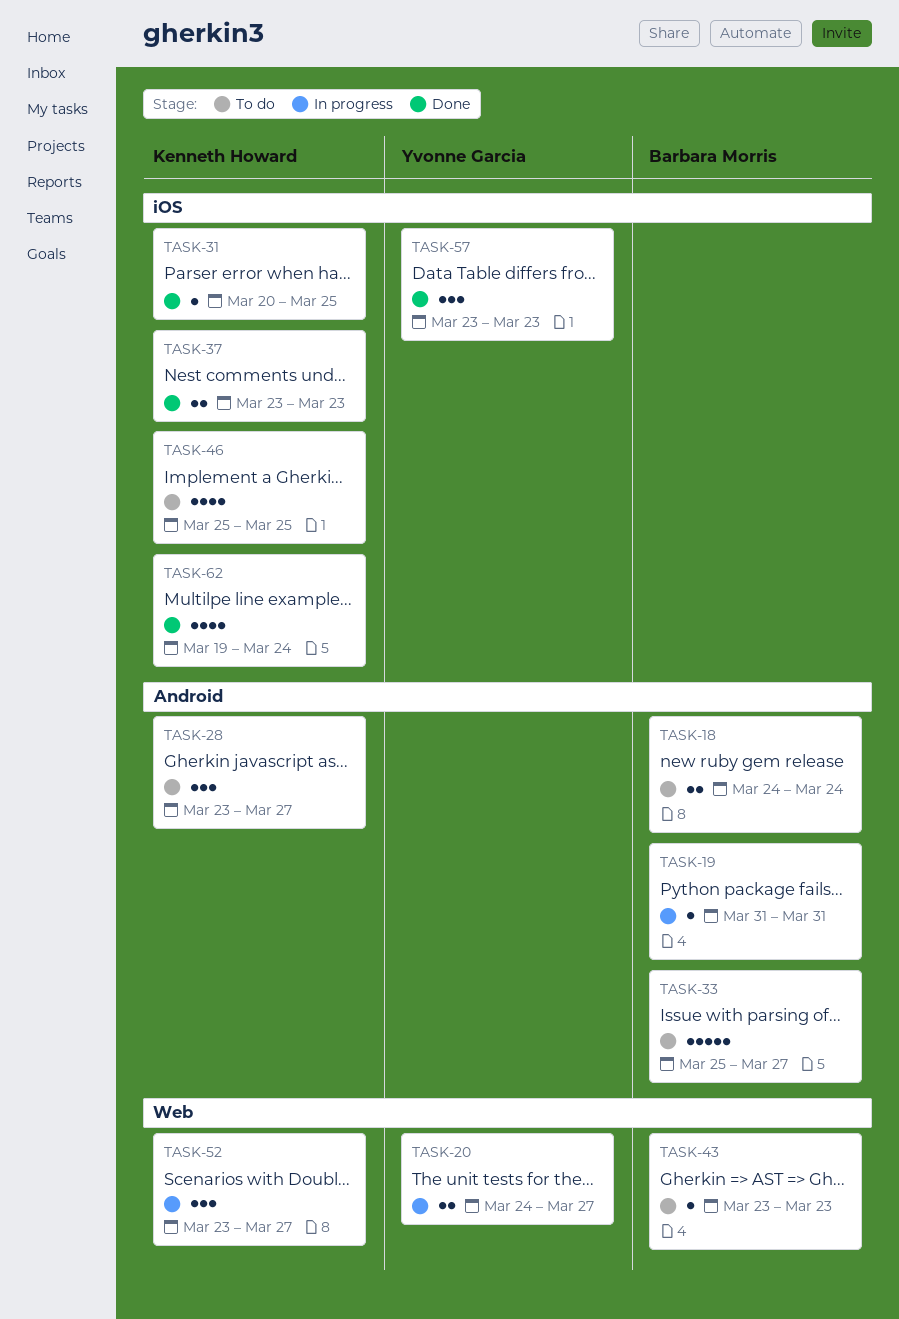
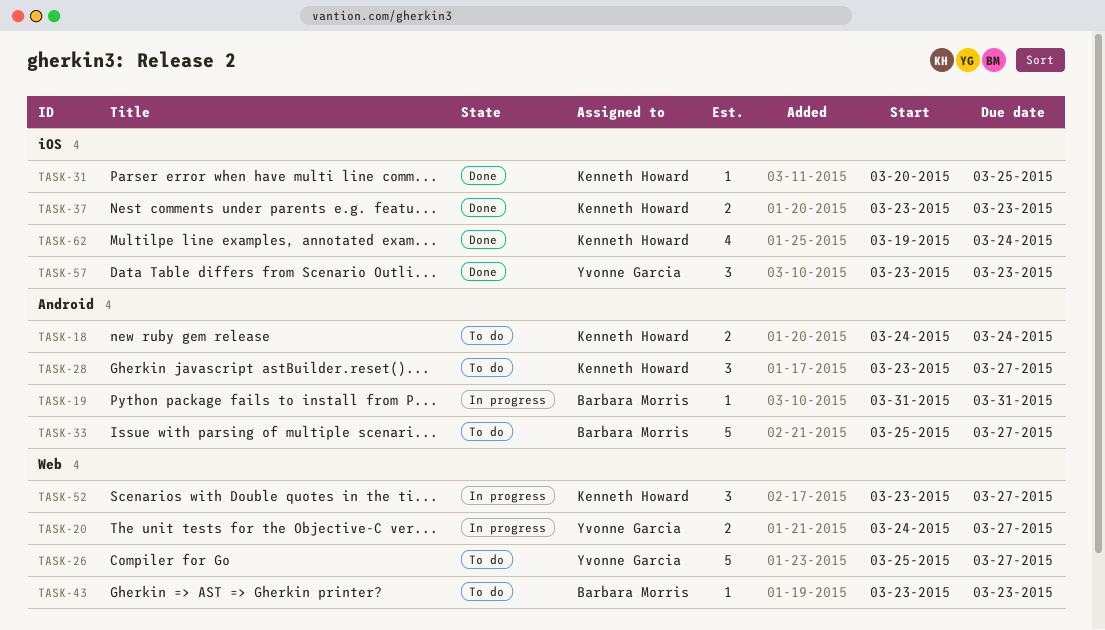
TASK-18, owner: Barbara Morris -> Kenneth Howard
TASK-26: none -> present
TASK-46: present -> none

